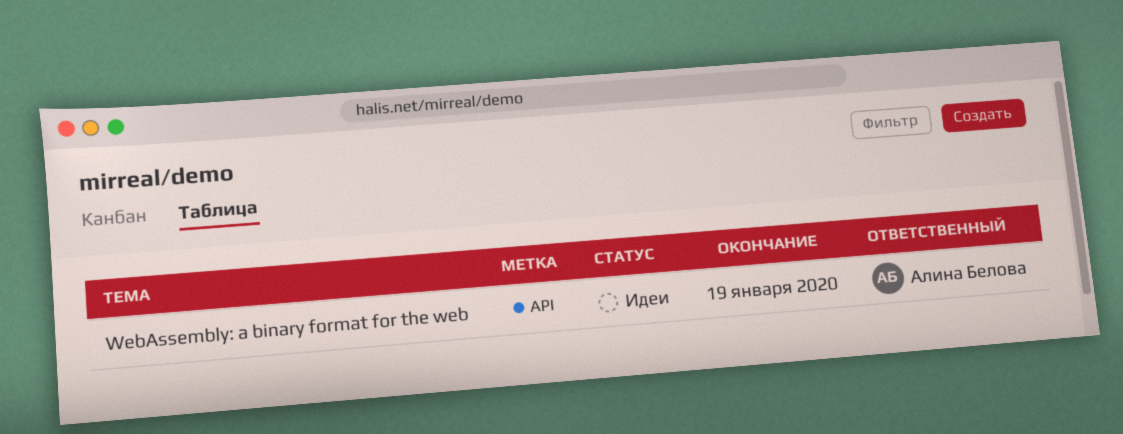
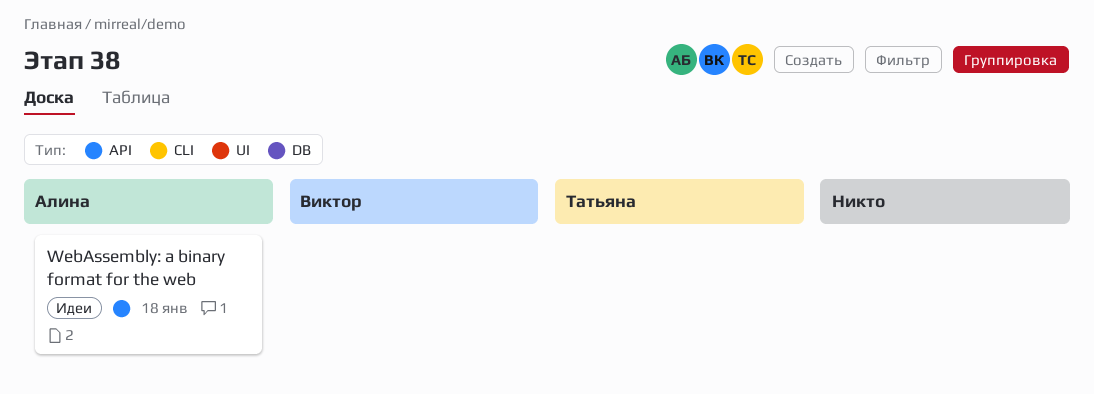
WebAssembly: a binary format for the web, due: Jan 19 -> Jan 18

